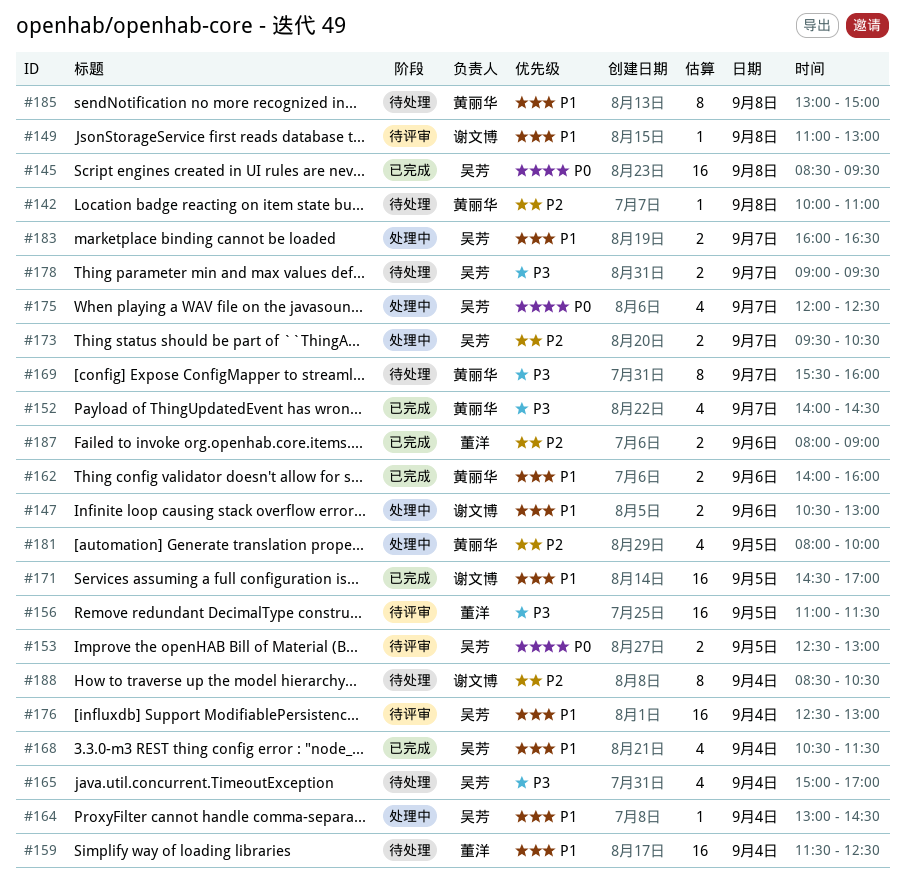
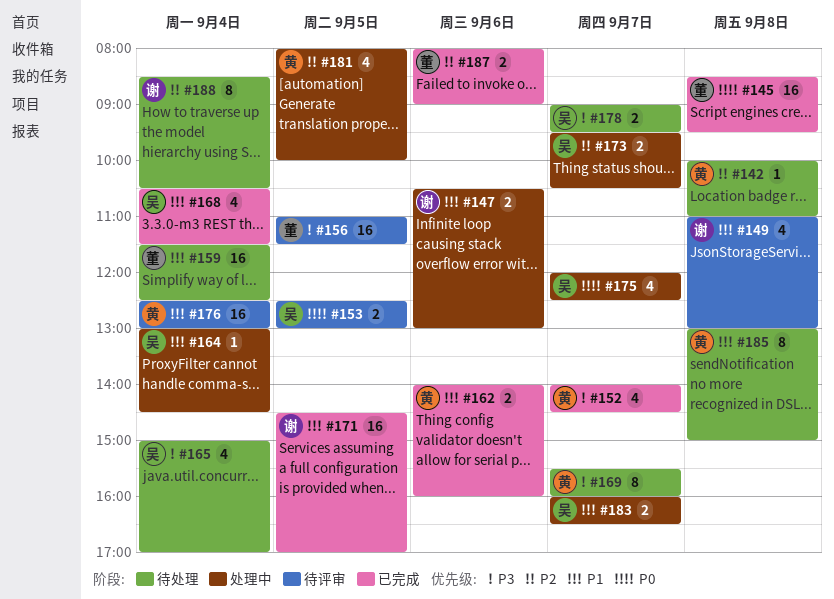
#145, owner: 吴芳 -> 董洋
#149, estimate: 1 -> 4
#176, owner: 吴芳 -> 黄丽华

